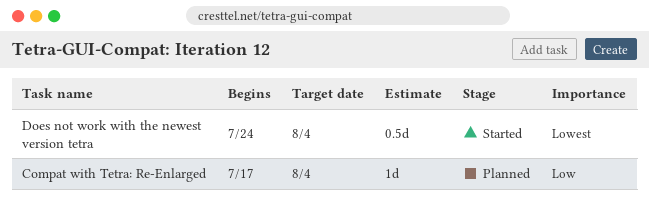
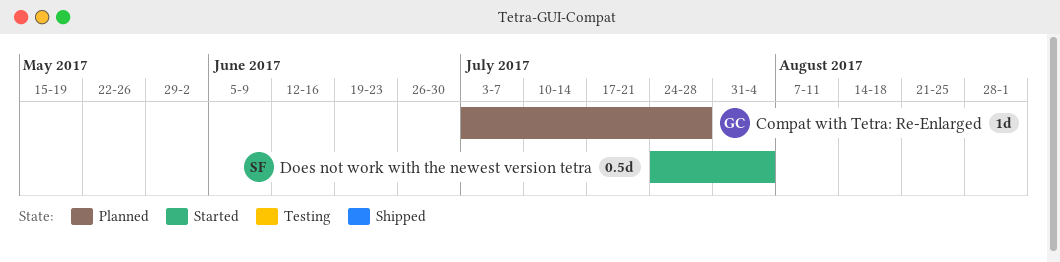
Compat with Tetra: Re-Enlarged, start: Jul 17 -> Jul 3
Compat with Tetra: Re-Enlarged, due: Aug 4 -> Jul 28

